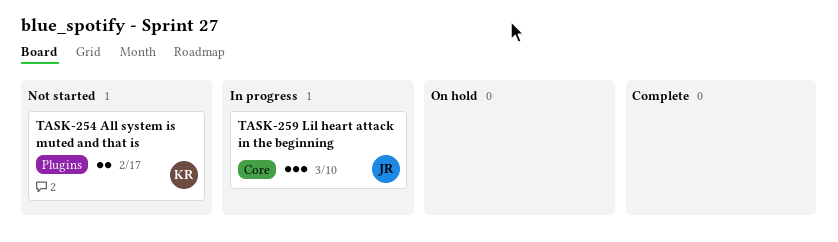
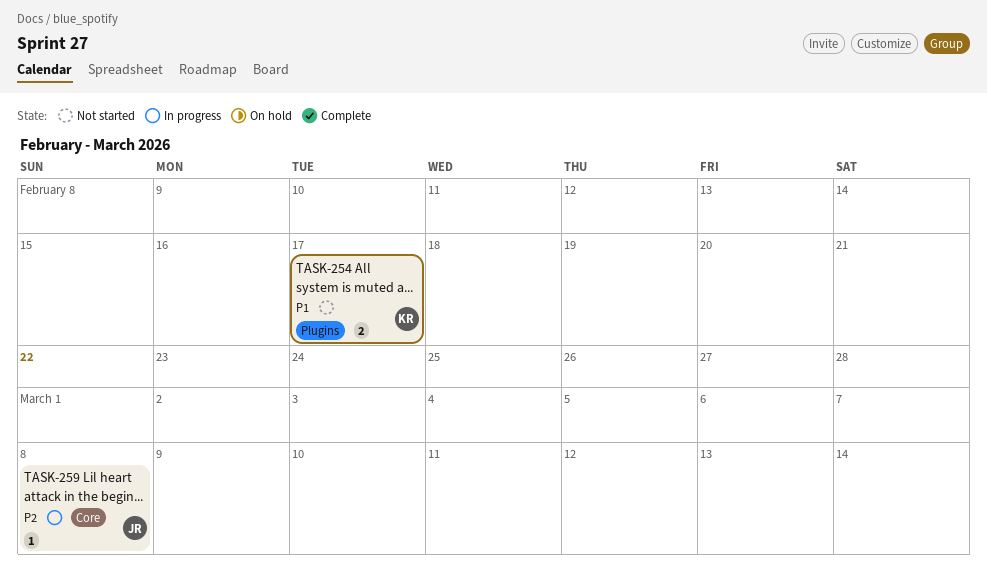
TASK-259, estimate: 3 -> 1
TASK-259, due: Mar 10 -> Mar 8

